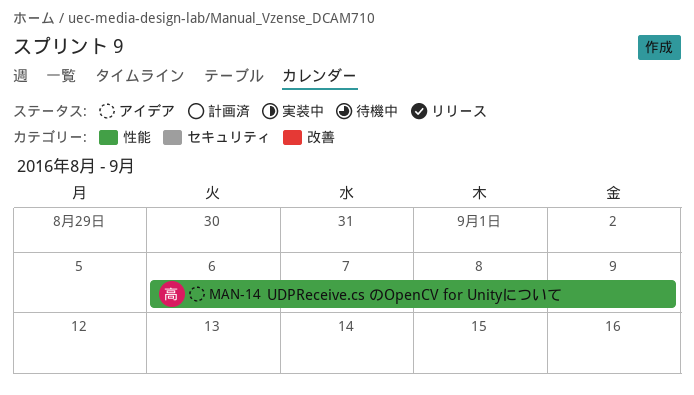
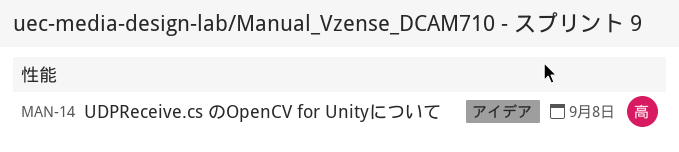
MAN-14, due: Sep 9 -> Sep 8

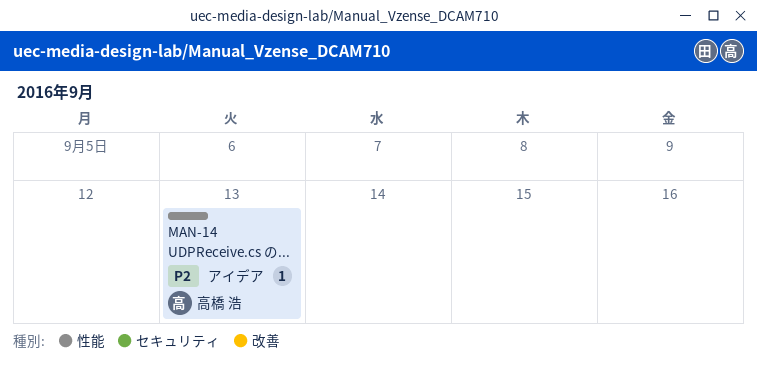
MAN-14, due: Sep 8 -> Sep 13

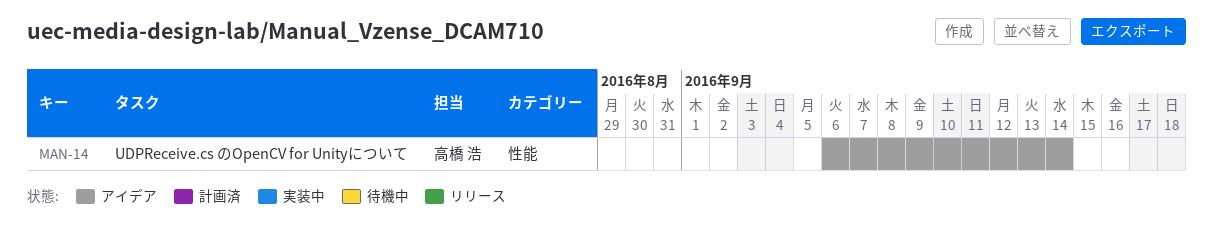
MAN-14, due: Sep 13 -> Sep 14

